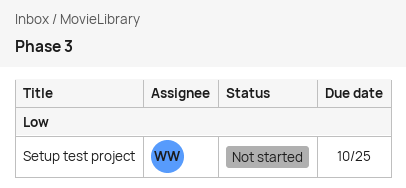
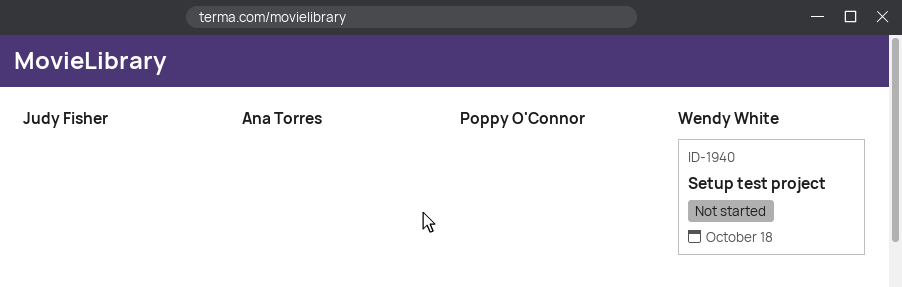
Setup test project, due: Oct 25 -> Oct 18

